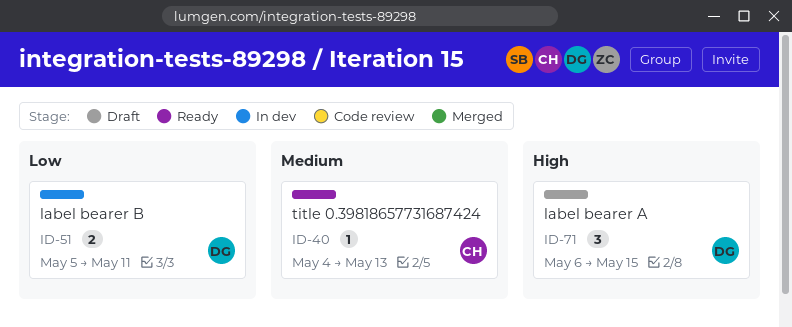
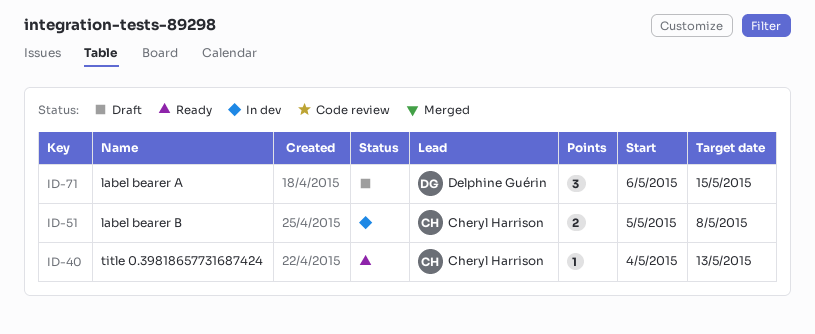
ID-51, owner: Delphine Guérin -> Cheryl Harrison
ID-51, due: May 11 -> May 8

